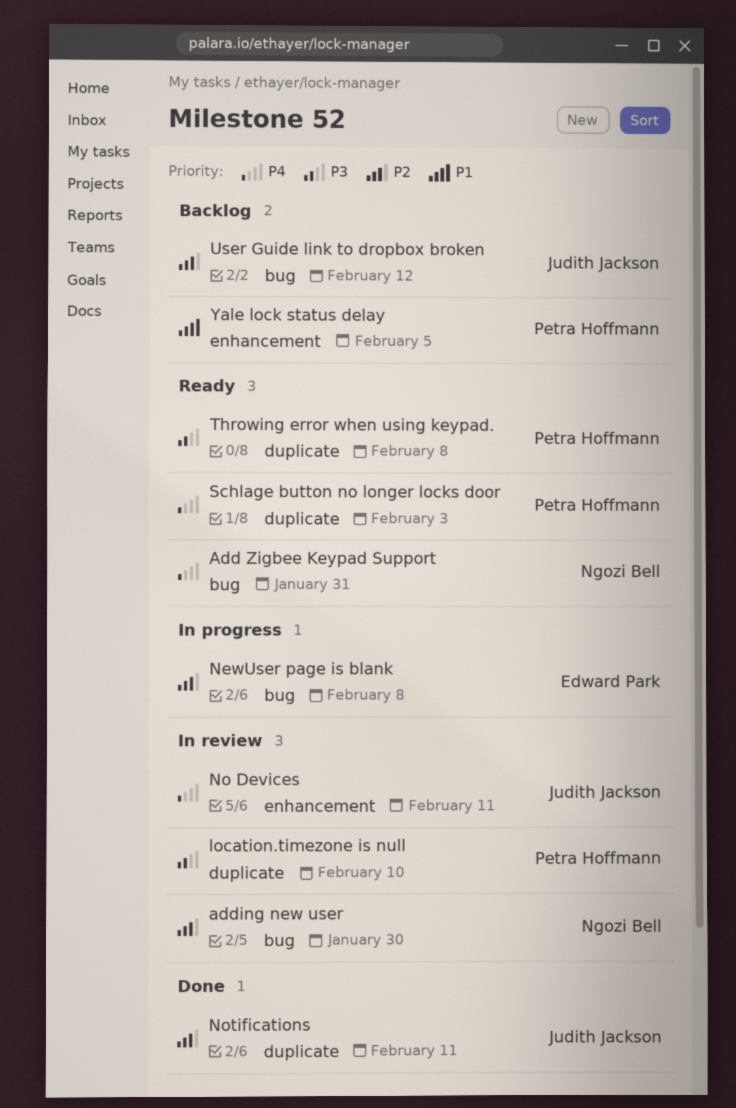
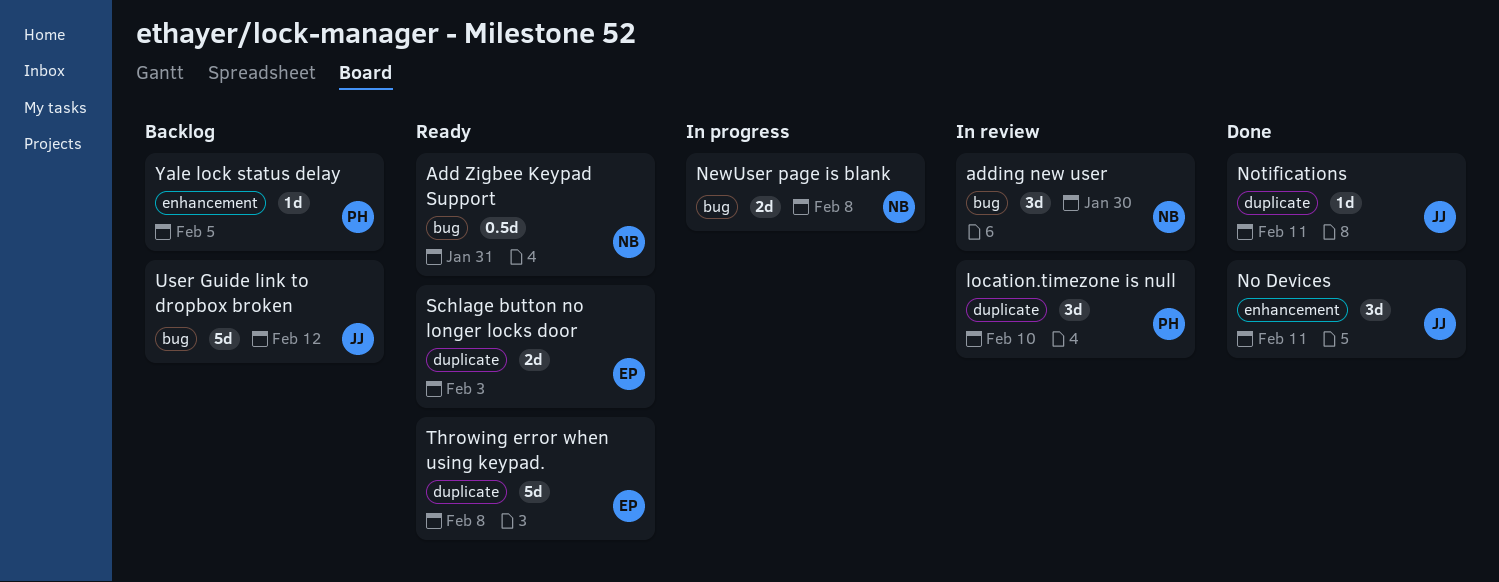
NewUser page is blank, owner: Edward Park -> Ngozi Bell
No Devices, status: In review -> Done
Schlage button no longer locks door, owner: Petra Hoffmann -> Edward Park
Throwing error when using keypad., owner: Petra Hoffmann -> Edward Park

